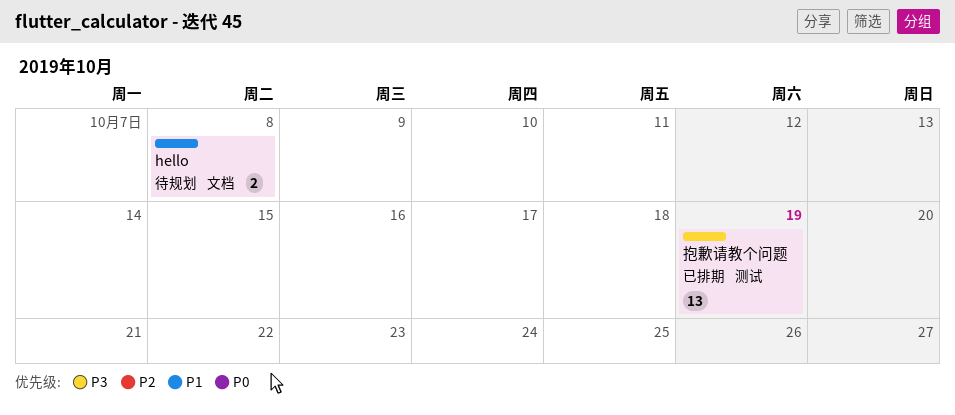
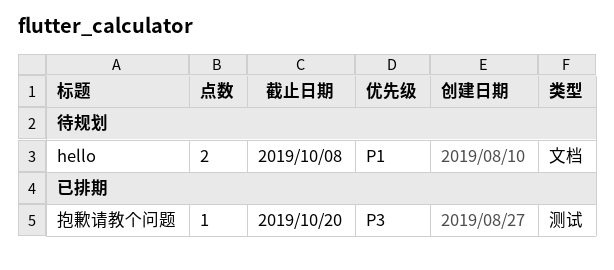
抱歉请教个问题, estimate: 13 -> 1
抱歉请教个问题, due: Oct 19 -> Oct 20

